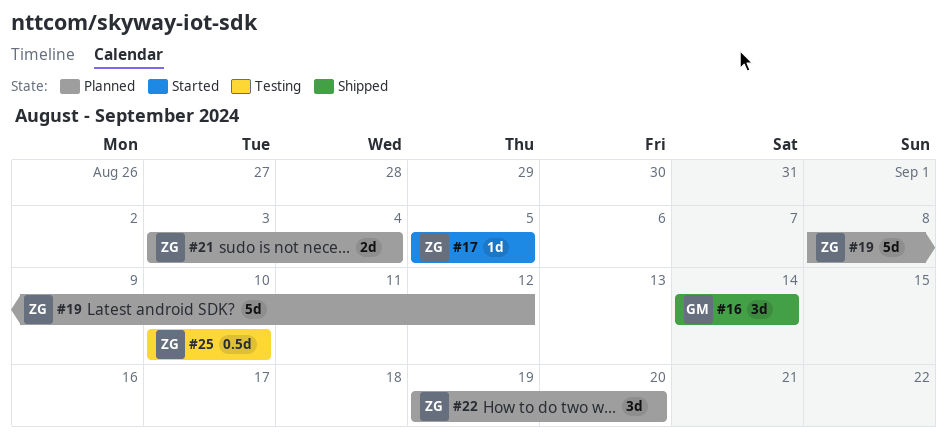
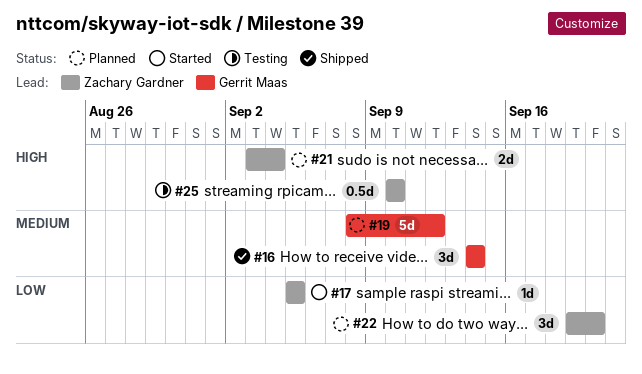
#19, owner: Zachary Gardner -> Gerrit Maas

